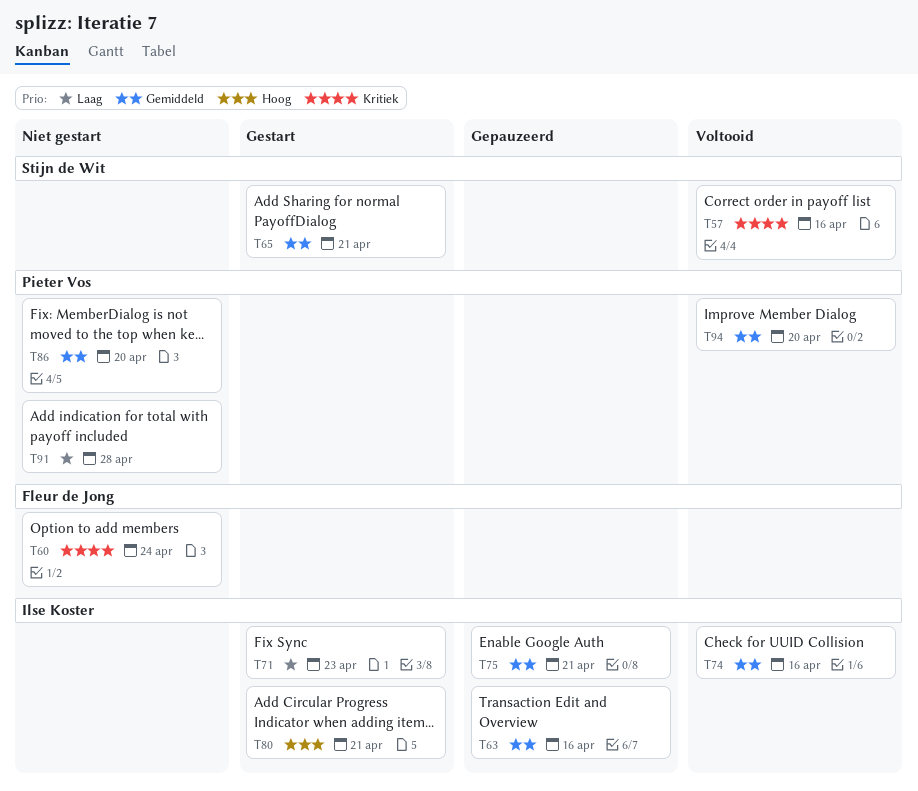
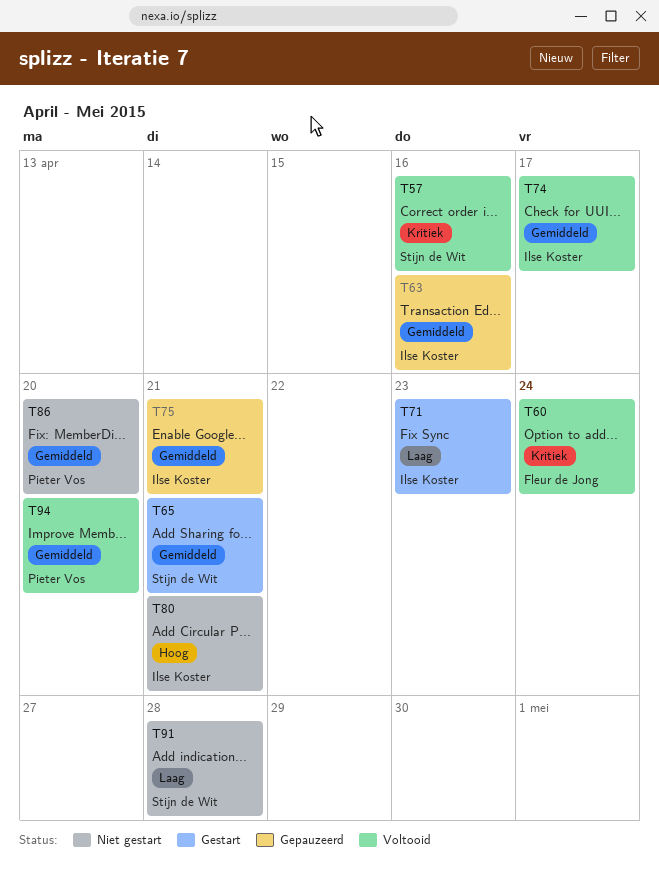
T60, status: Niet gestart -> Voltooid
T74, due: Apr 16 -> Apr 17
T80, status: Gestart -> Niet gestart
T91, owner: Pieter Vos -> Stijn de Wit

